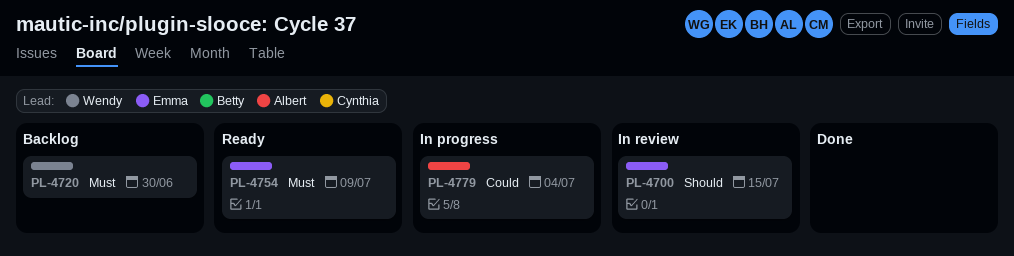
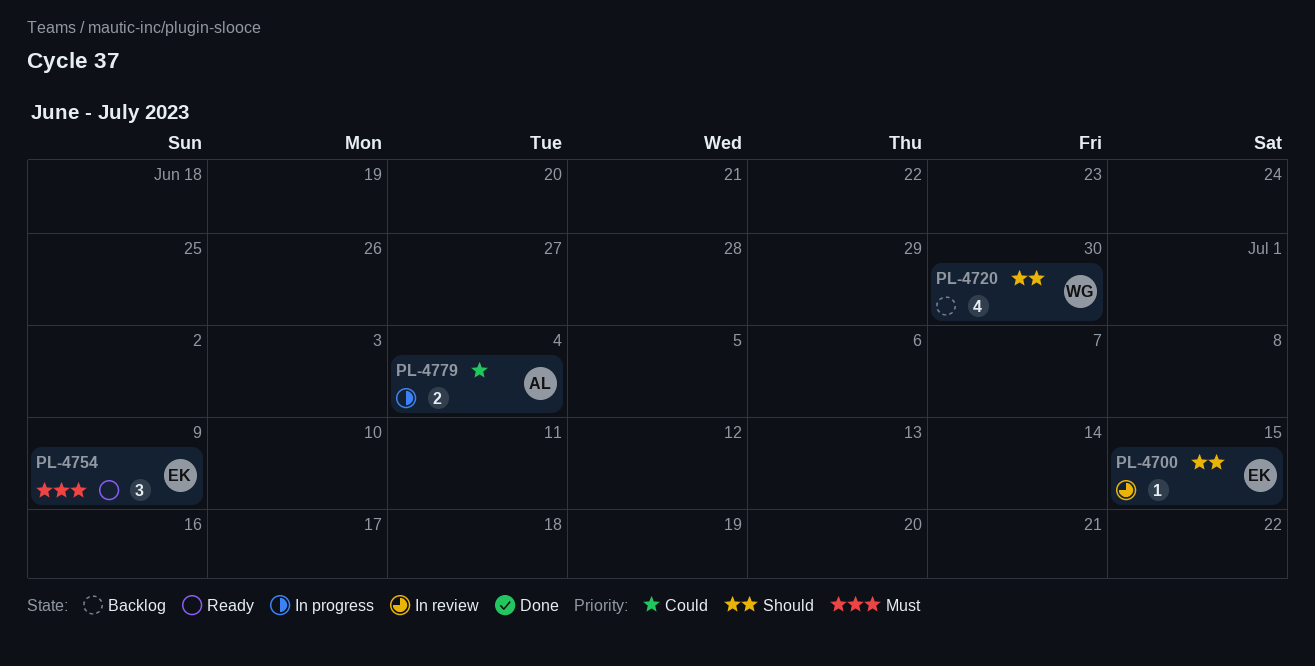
PL-4720, priority: Must -> Should

